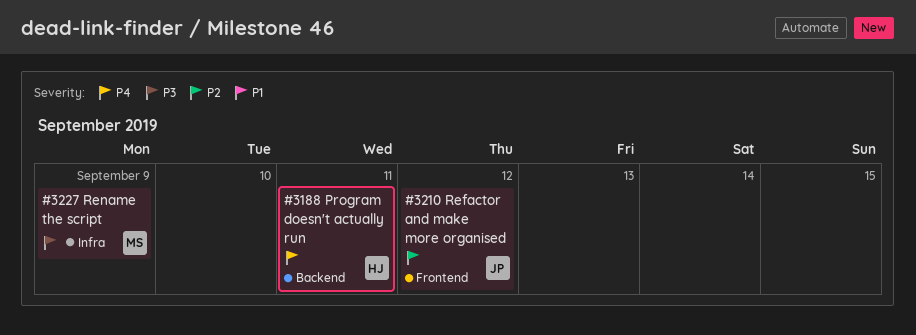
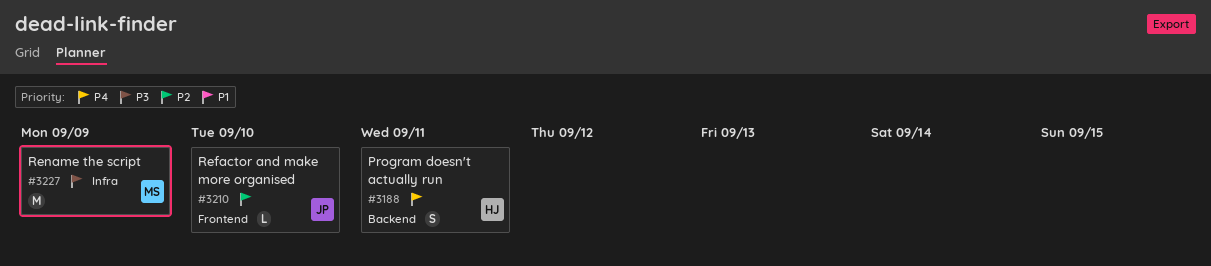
#3210, due: Sep 12 -> Sep 10

